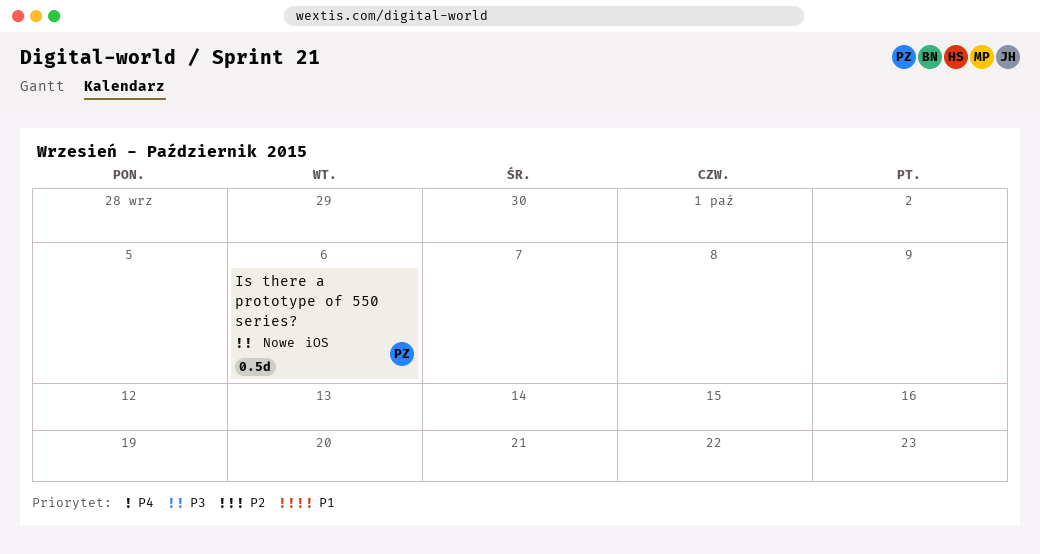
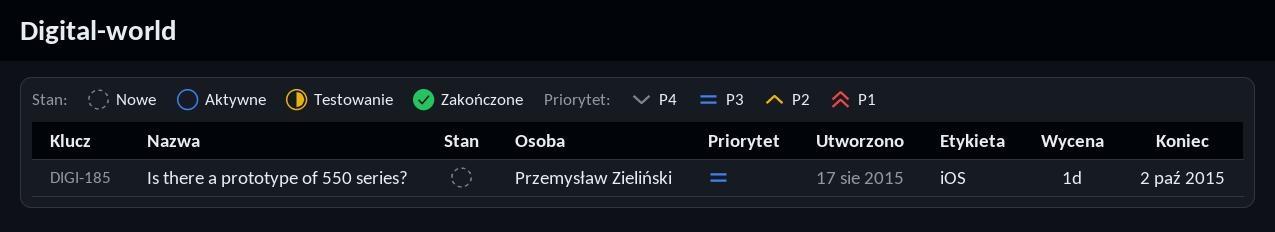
Is there a prototype of 550 series?, estimate: 0.5d -> 1d
Is there a prototype of 550 series?, due: Oct 6 -> Oct 2

